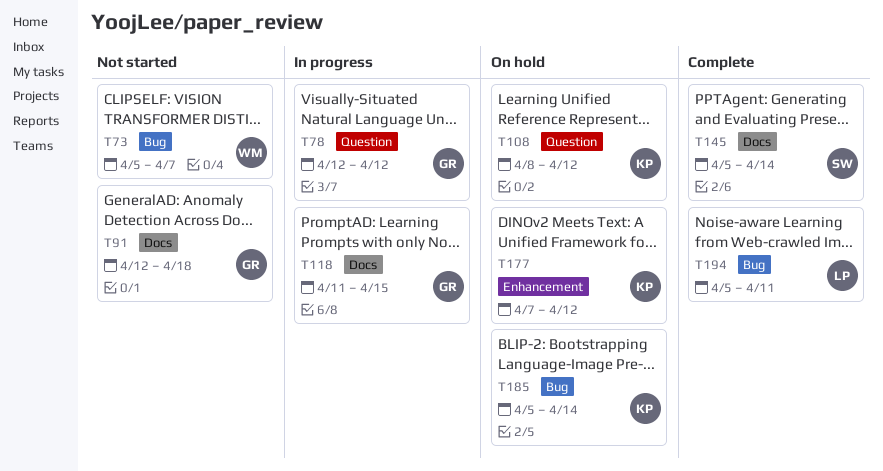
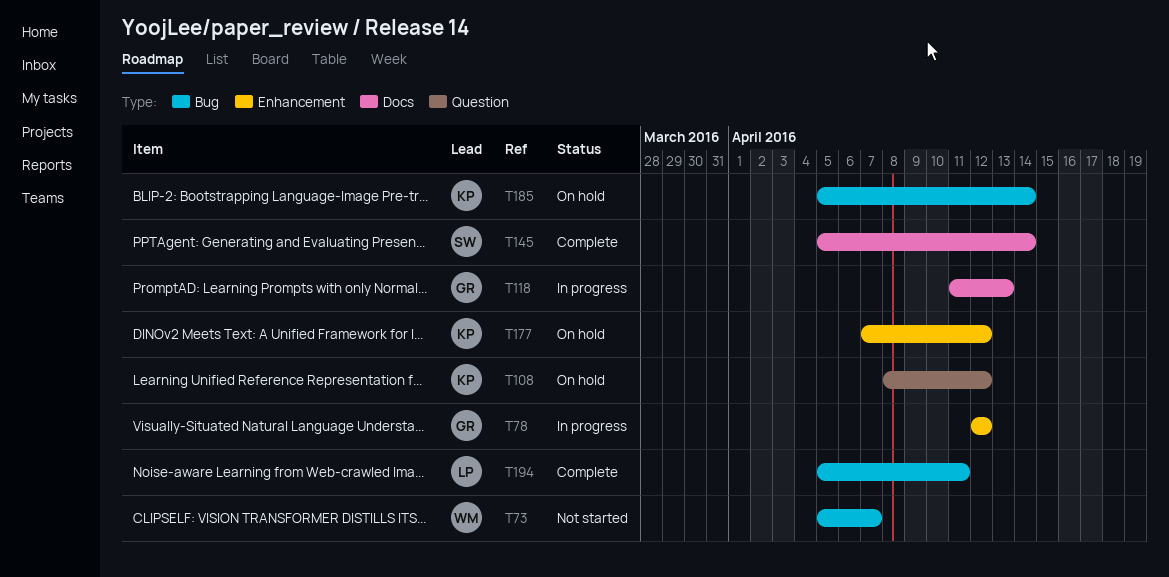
T78, label: Question -> Enhancement
T91: present -> none
T118, due: Apr 15 -> Apr 13

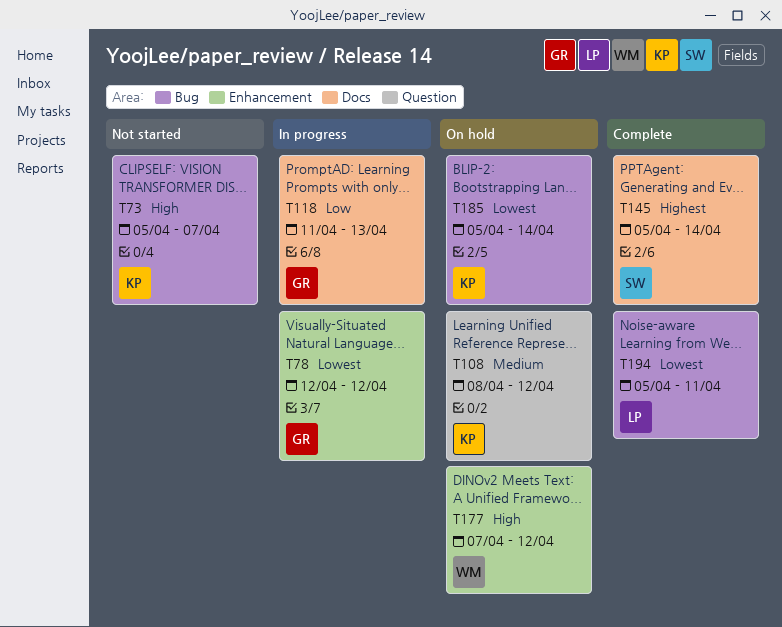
T73, owner: WM -> KP
T177, owner: KP -> WM

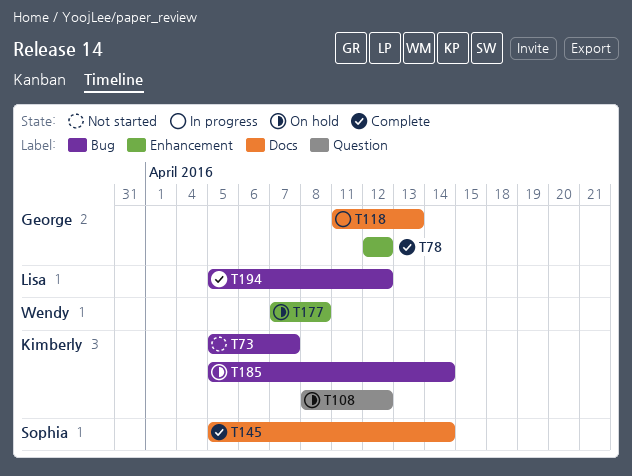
T78, status: In progress -> Complete
T177, due: Apr 12 -> Apr 8
T194, due: Apr 11 -> Apr 12

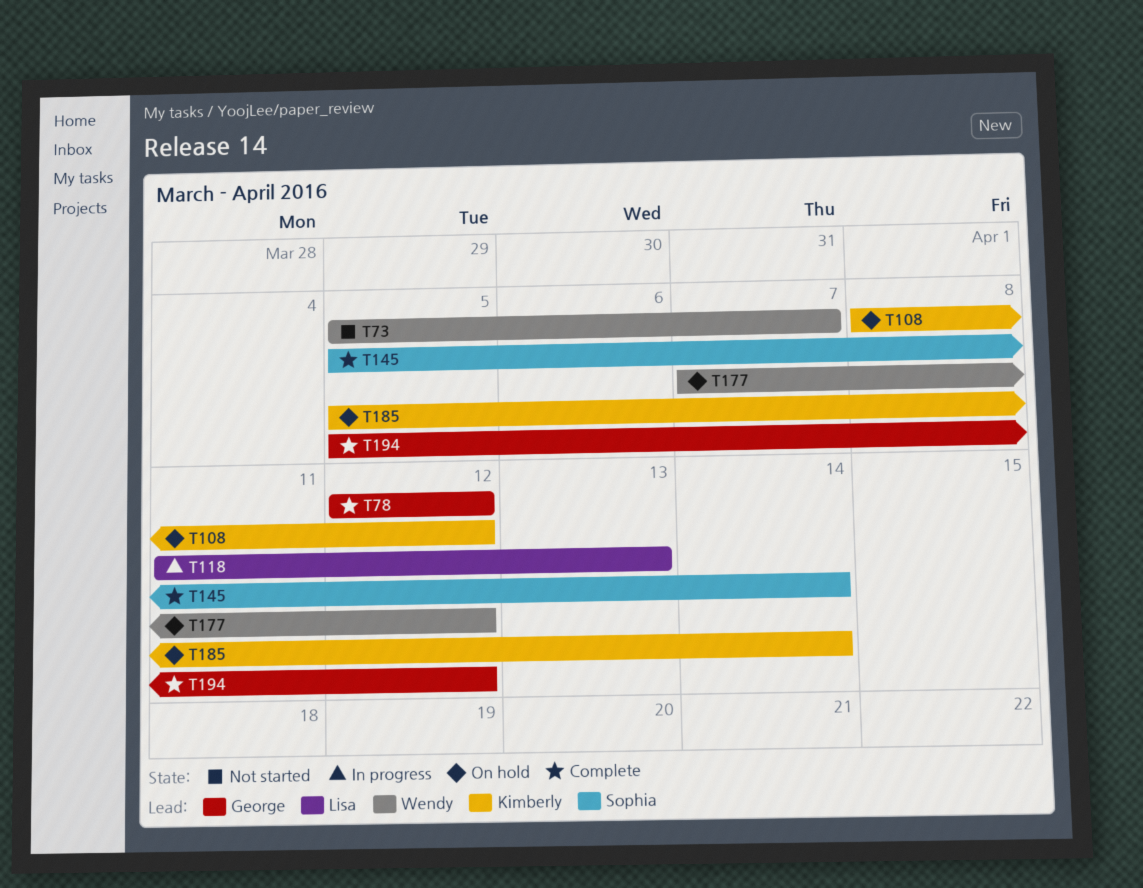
T73, owner: Kimberly -> Wendy
T118, owner: George -> Lisa
T177, due: Apr 8 -> Apr 12
T194, owner: Lisa -> George

